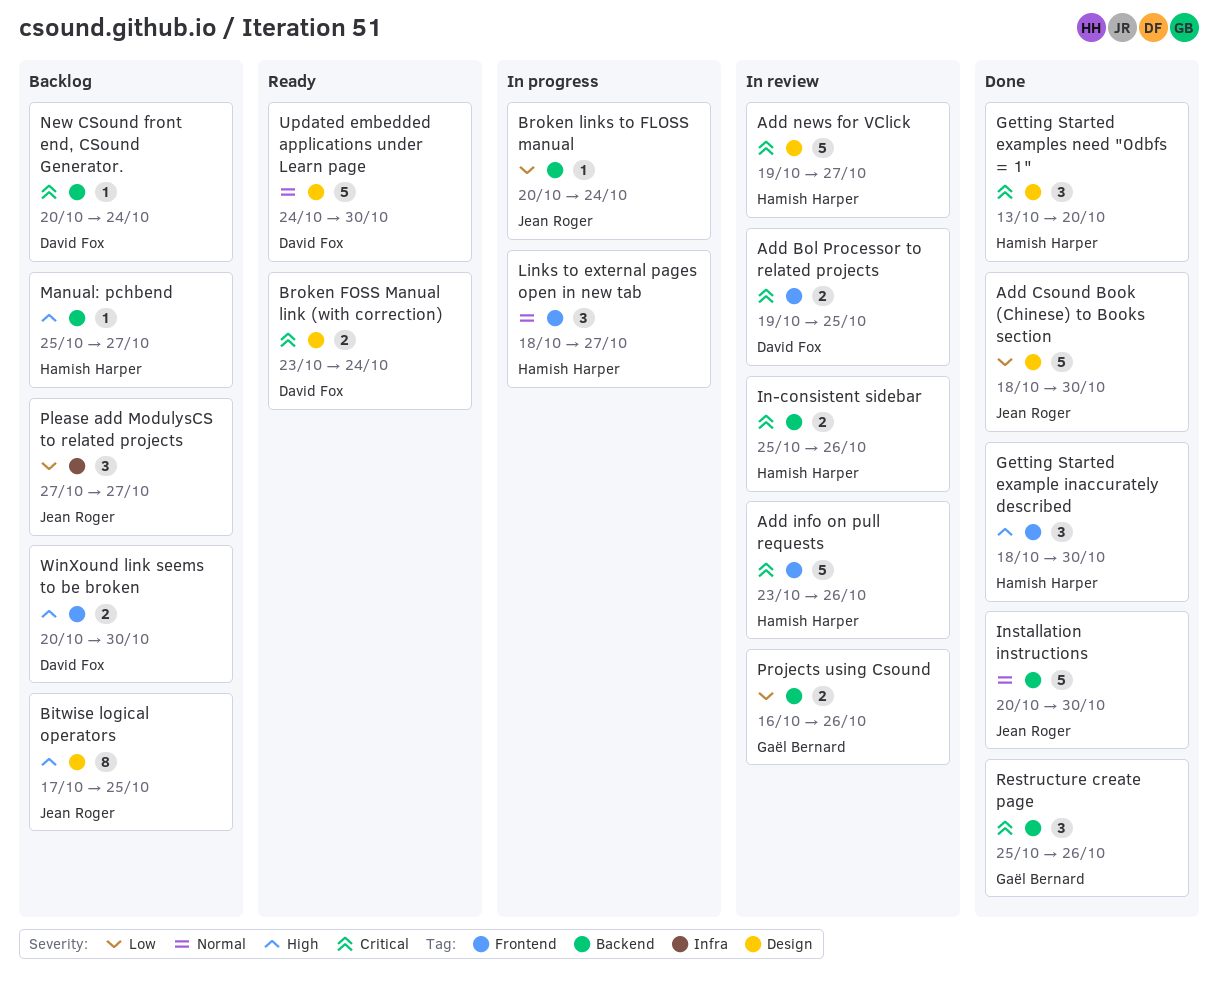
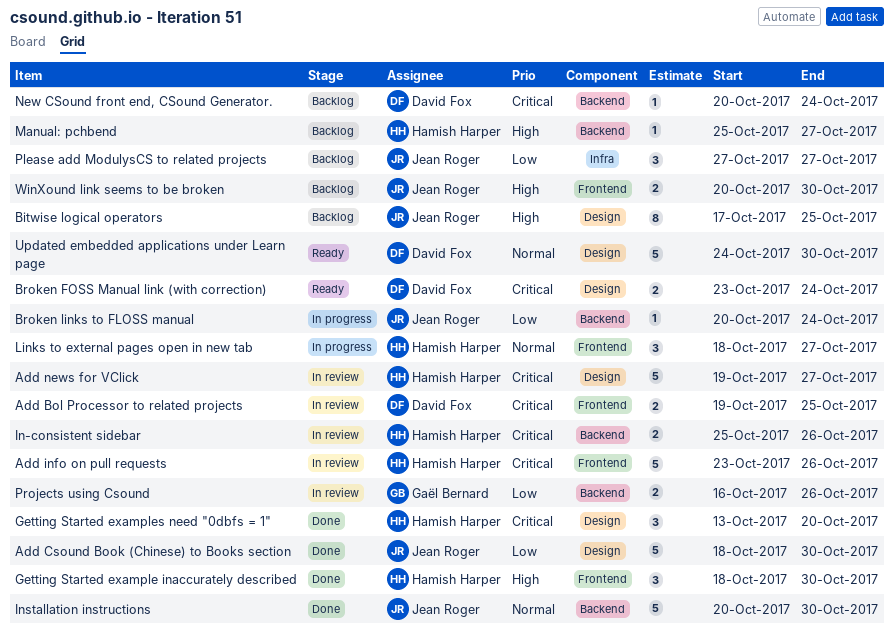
Restructure create page: present -> none
WinXound link seems to be broken, owner: David Fox -> Jean Roger

